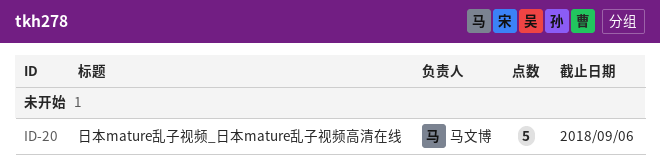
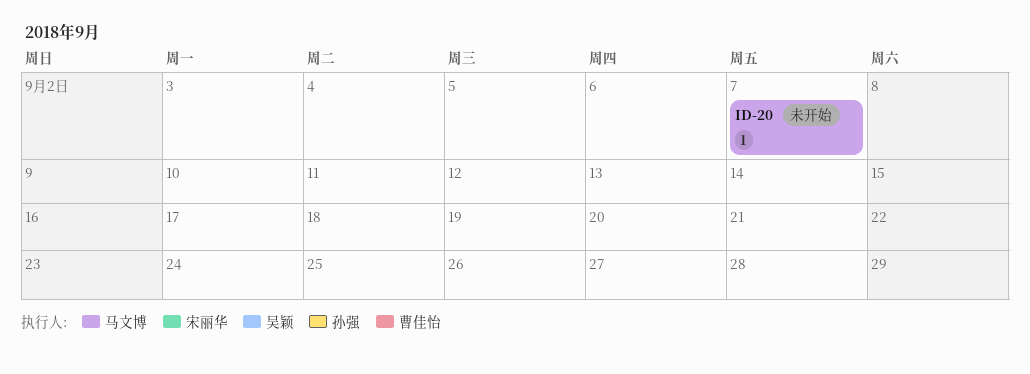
ID-20, estimate: 5 -> 1
ID-20, due: Sep 6 -> Sep 7

